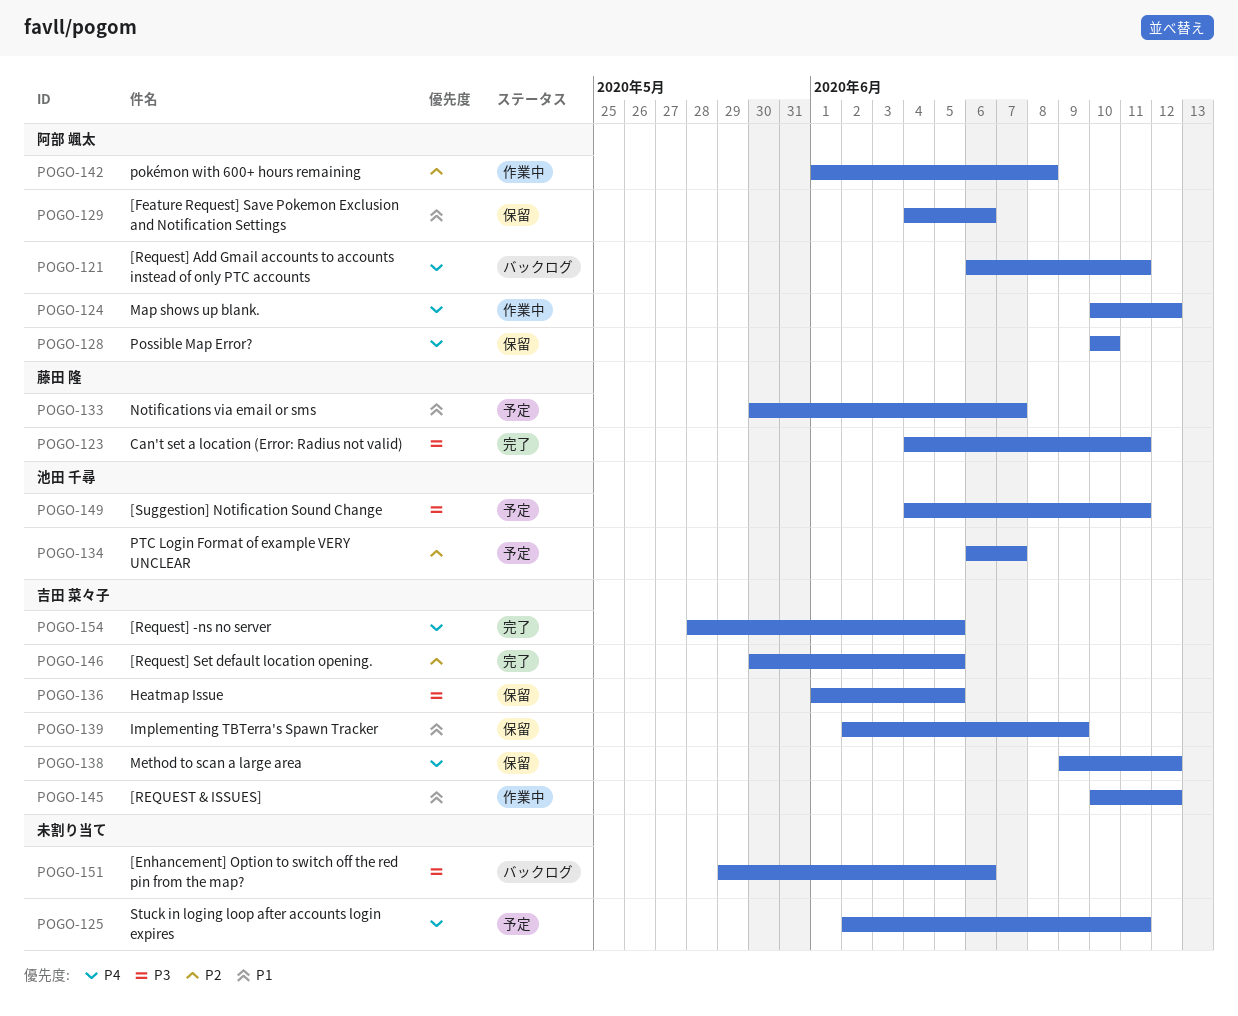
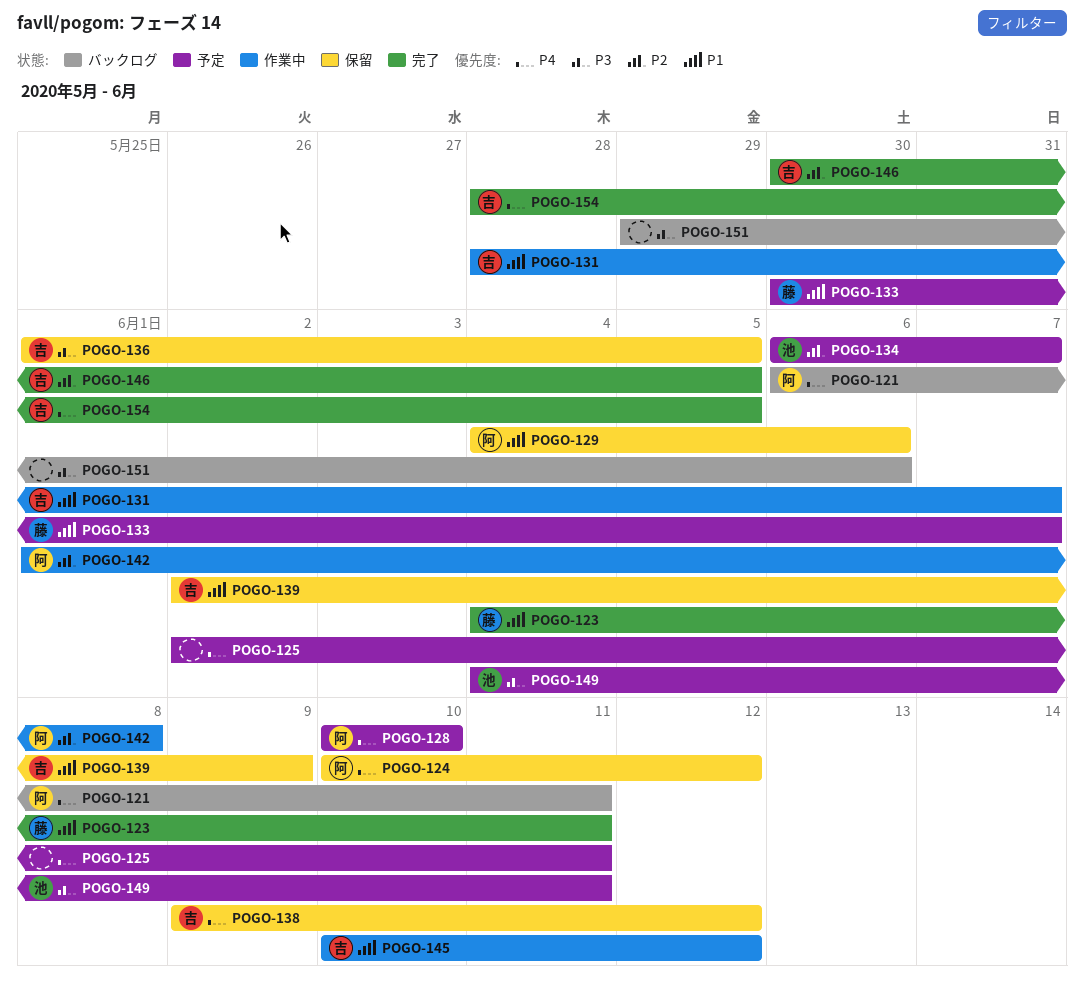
POGO-123, priority: P3 -> P1
POGO-124, status: 作業中 -> 保留
POGO-128, status: 保留 -> 予定
POGO-131: none -> present

